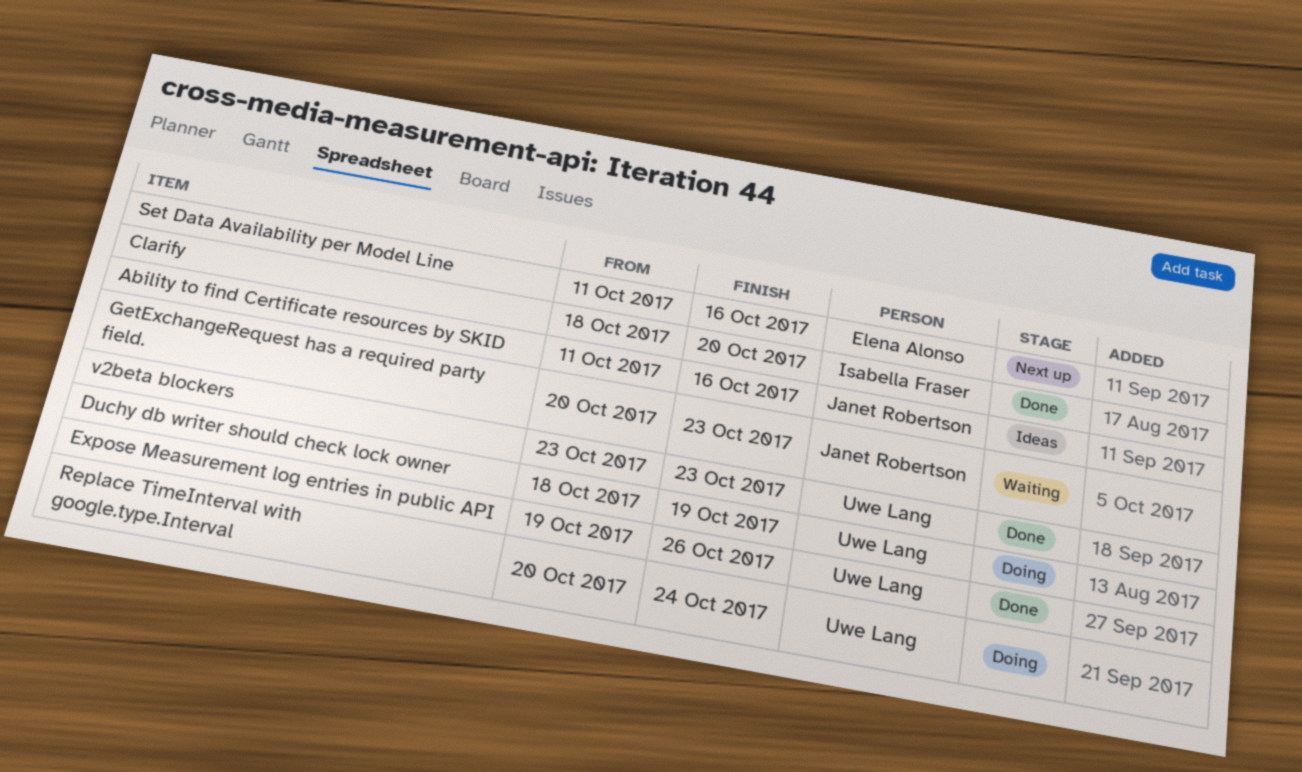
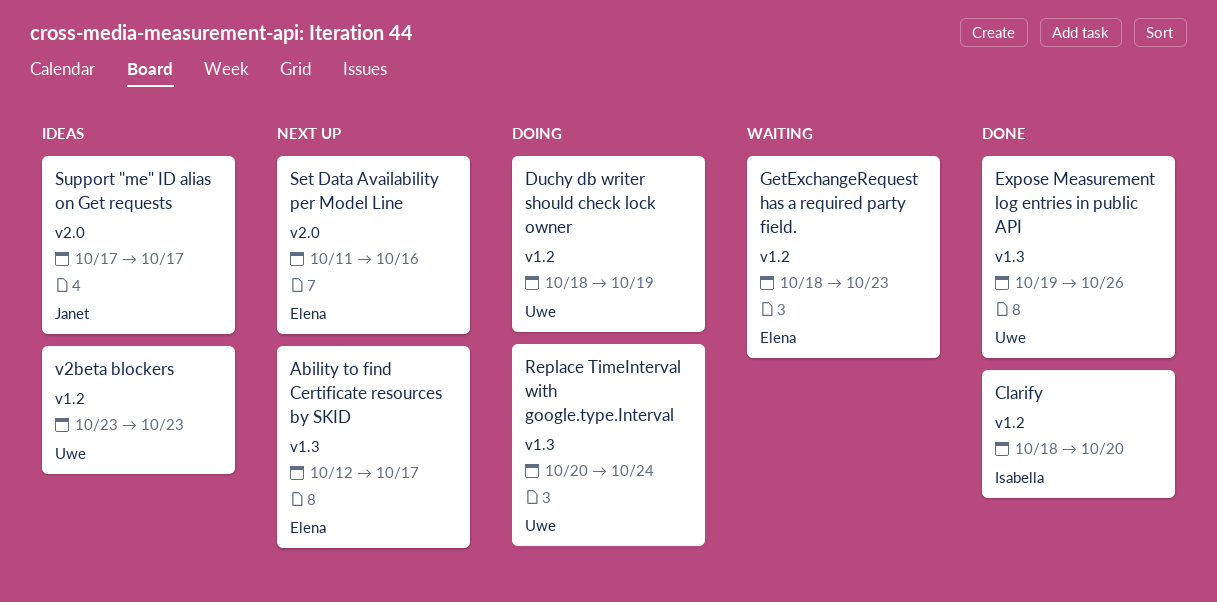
Ability to find Certificate resources by SKID, status: Ideas -> Next up
Ability to find Certificate resources by SKID, owner: Janet Robertson -> Elena Alonso
Ability to find Certificate resources by SKID, start: Oct 11 -> Oct 12
Ability to find Certificate resources by SKID, due: Oct 16 -> Oct 17
GetExchangeRequest has a required party field., owner: Janet Robertson -> Elena Alonso
GetExchangeRequest has a required party field., start: Oct 20 -> Oct 18
Support "me" ID alias on Get requests: none -> present
v2beta blockers, status: Done -> Ideas

